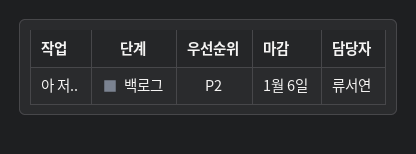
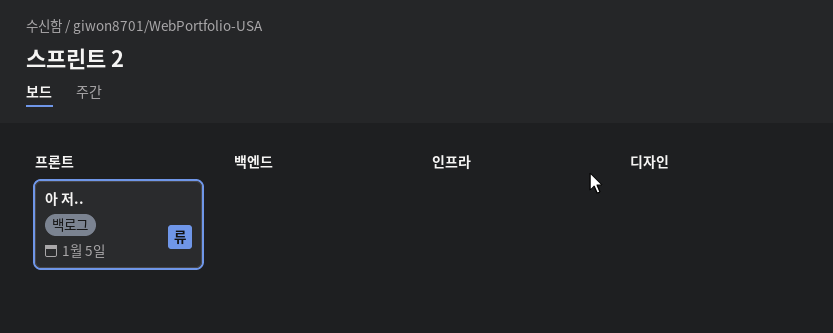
아 저.., due: Jan 6 -> Jan 5

